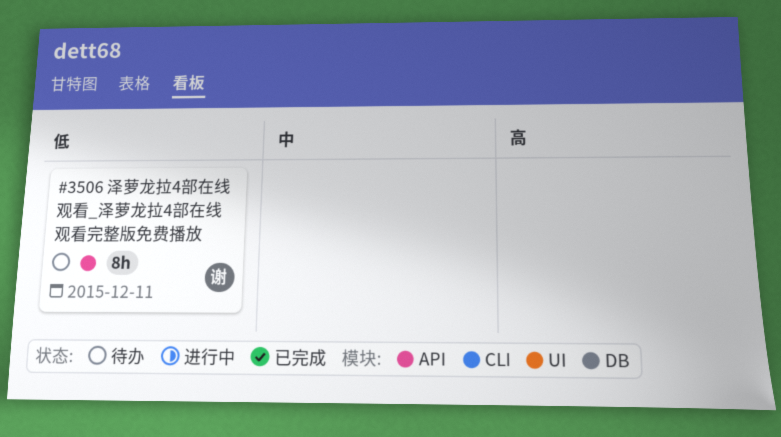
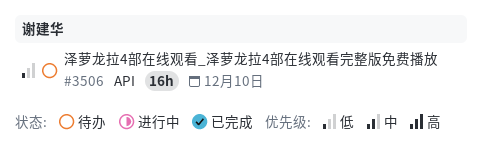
#3506, estimate: 8h -> 16h
#3506, due: Dec 11 -> Dec 10

